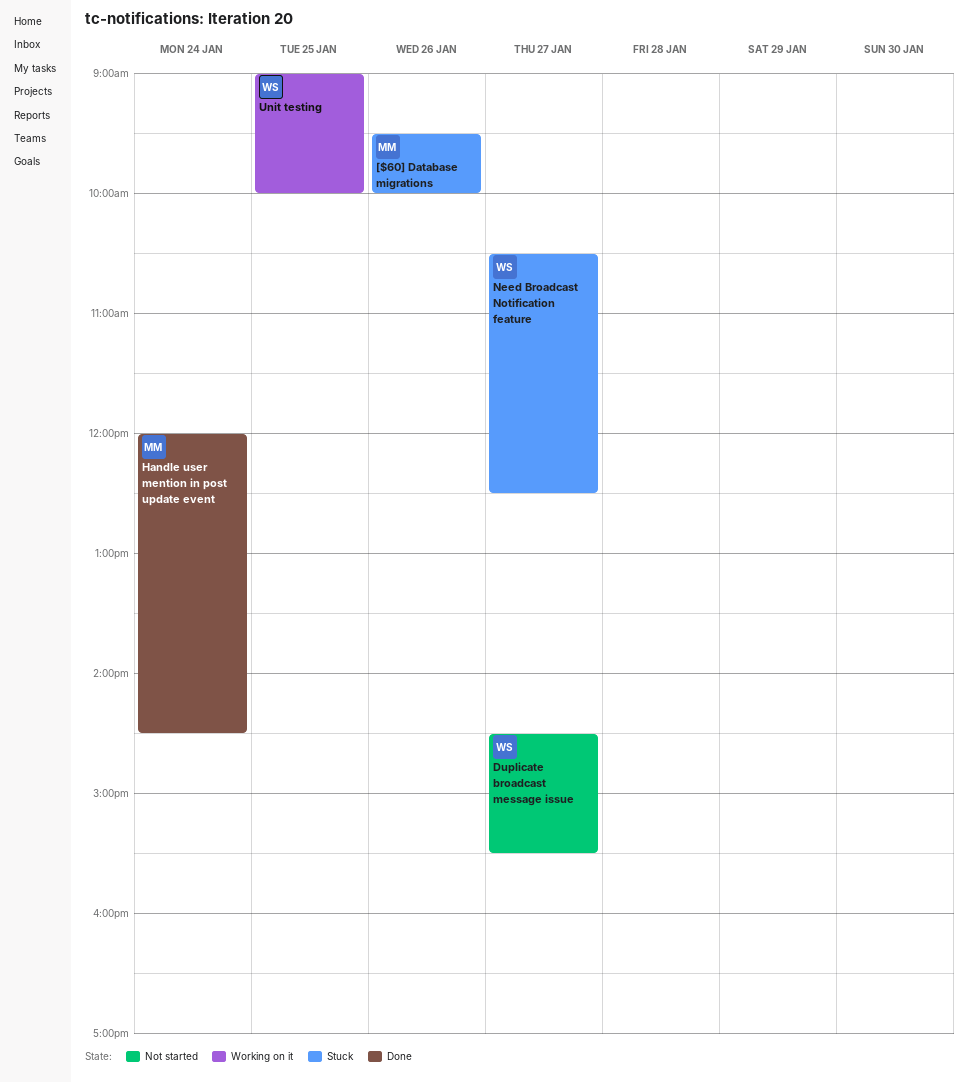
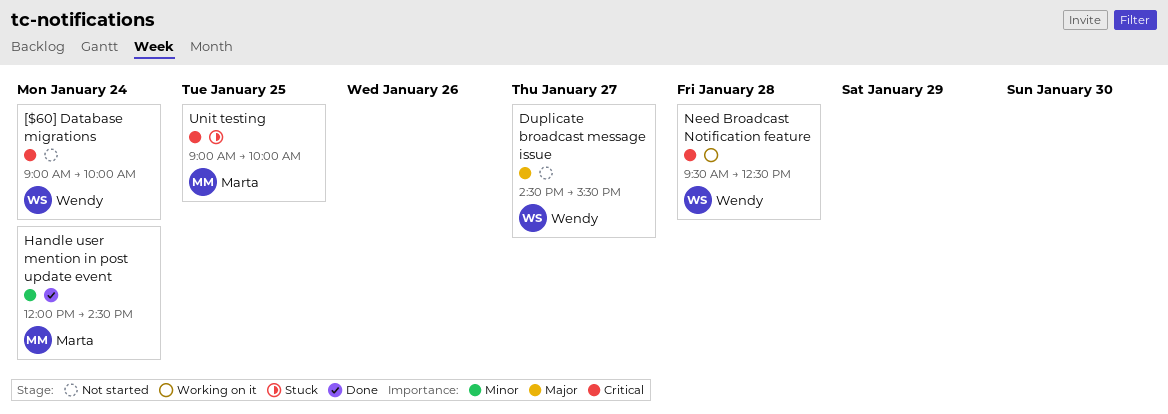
[$60] Database migrations, status: Stuck -> Not started
[$60] Database migrations, owner: Marta -> Wendy
[$60] Database migrations, day: Jan 26 -> Jan 24
[$60] Database migrations, begins: 09:30 -> 09:00
Need Broadcast Notification feature, status: Stuck -> Working on it
Need Broadcast Notification feature, day: Jan 27 -> Jan 28
Need Broadcast Notification feature, begins: 10:30 -> 09:30
Unit testing, status: Working on it -> Stuck
Unit testing, owner: Wendy -> Marta

